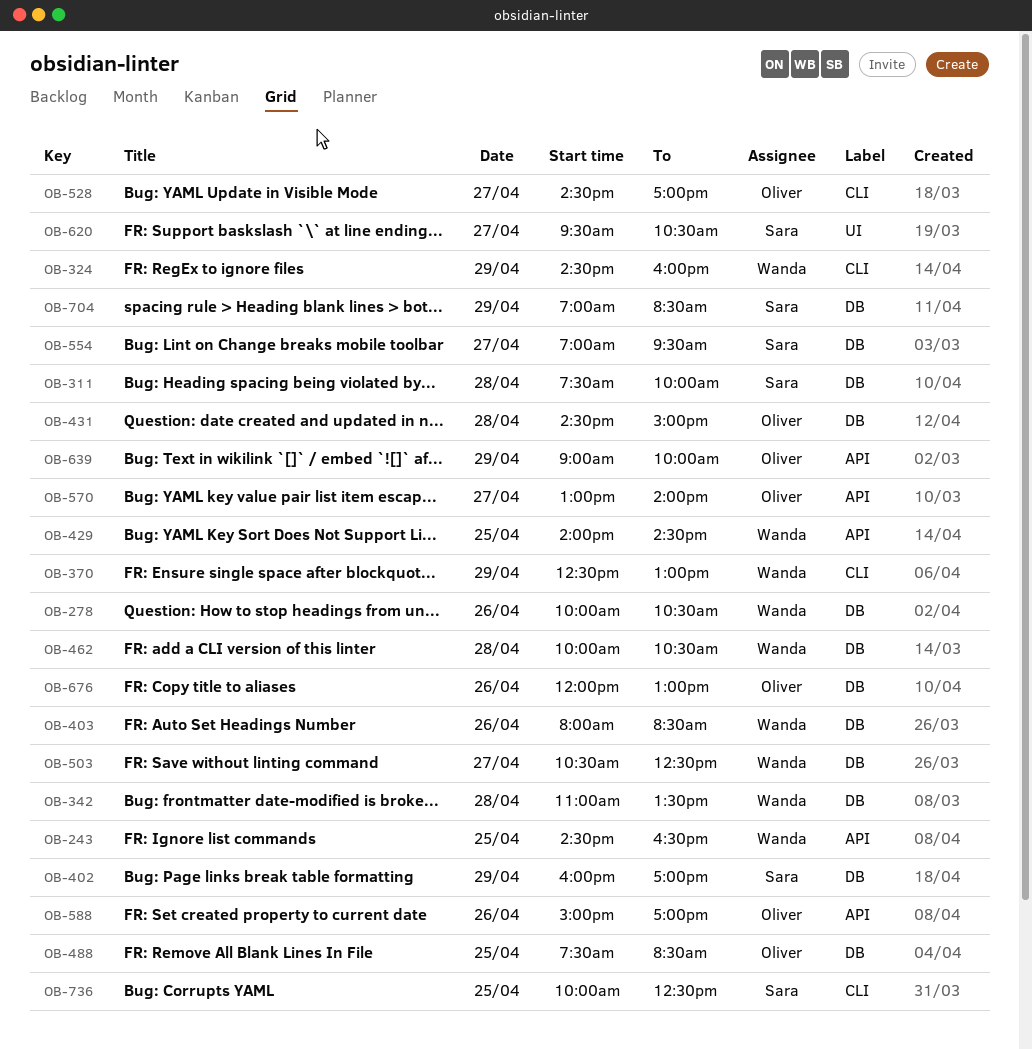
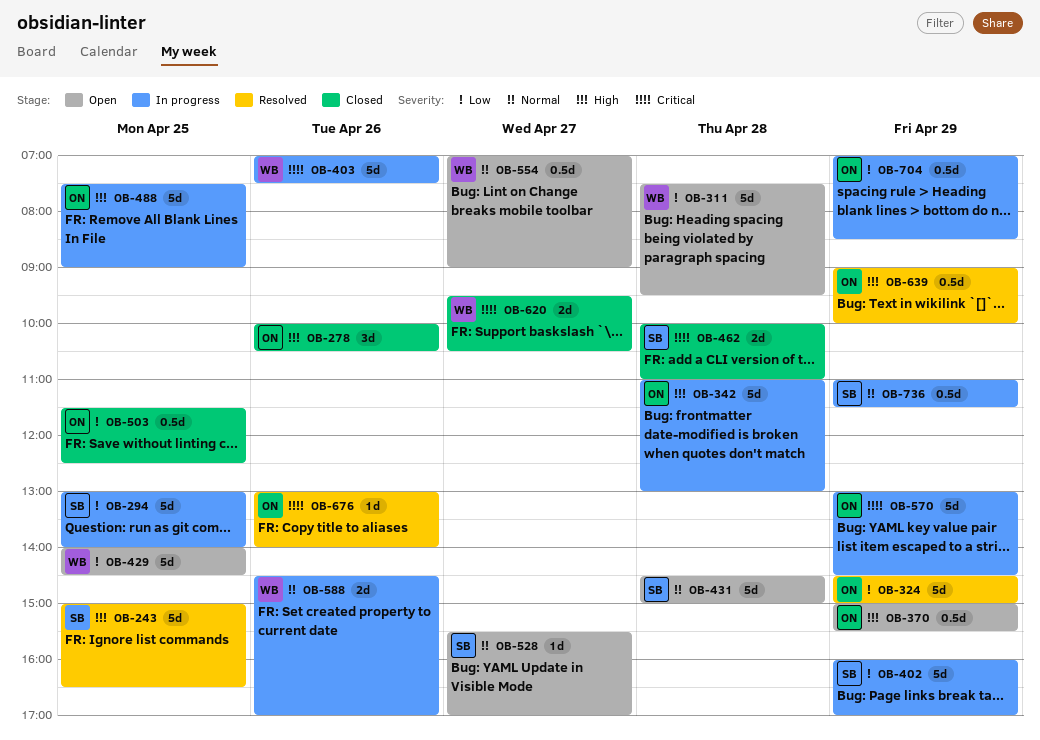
OB-243, owner: Wanda -> Sara
OB-243, begins: 14:30 -> 15:00
OB-278, owner: Wanda -> Oliver
OB-294: none -> present
OB-311, owner: Sara -> Wanda
OB-311, ends: 10:00 -> 09:30
OB-324, owner: Wanda -> Oliver
OB-324, ends: 16:00 -> 15:00
OB-342, owner: Wanda -> Oliver
OB-342, ends: 13:30 -> 13:00
OB-370, owner: Wanda -> Oliver
OB-370, begins: 12:30 -> 15:00
OB-370, ends: 13:00 -> 15:30
OB-403, begins: 08:00 -> 07:00
OB-403, ends: 08:30 -> 07:30
OB-431, owner: Oliver -> Sara
OB-462, owner: Wanda -> Sara
OB-462, ends: 10:30 -> 11:00
OB-488, ends: 08:30 -> 09:00
OB-503, owner: Wanda -> Oliver
OB-503, day: Apr 27 -> Apr 25
OB-503, begins: 10:30 -> 11:30
OB-528, owner: Oliver -> Sara
OB-528, begins: 14:30 -> 15:30
OB-554, owner: Sara -> Wanda
OB-554, ends: 09:30 -> 09:00
OB-570, day: Apr 27 -> Apr 29
OB-570, ends: 14:00 -> 14:30
OB-588, owner: Oliver -> Wanda
OB-588, begins: 15:00 -> 14:30
OB-620, owner: Sara -> Wanda
OB-676, begins: 12:00 -> 13:00
OB-676, ends: 13:00 -> 14:00
OB-704, owner: Sara -> Oliver
OB-736, day: Apr 25 -> Apr 29
OB-736, begins: 10:00 -> 11:00
OB-736, ends: 12:30 -> 11:30

